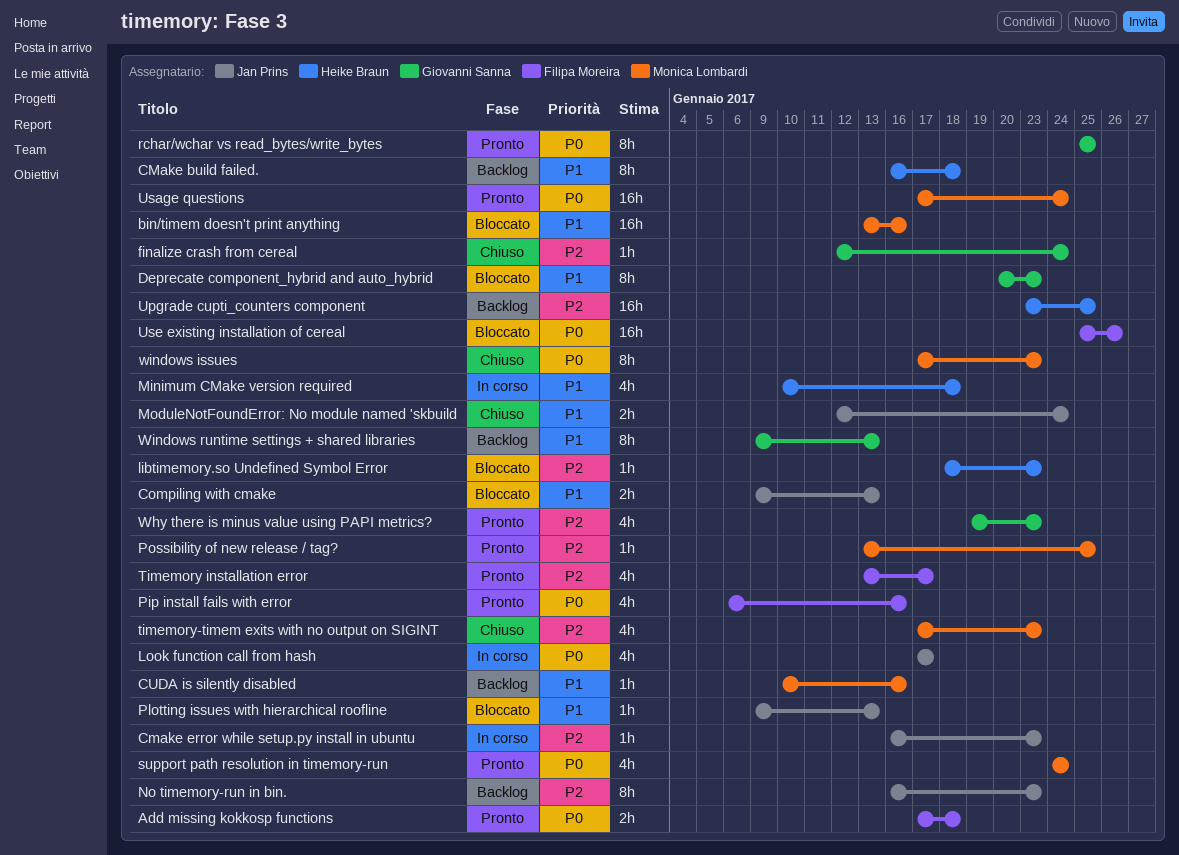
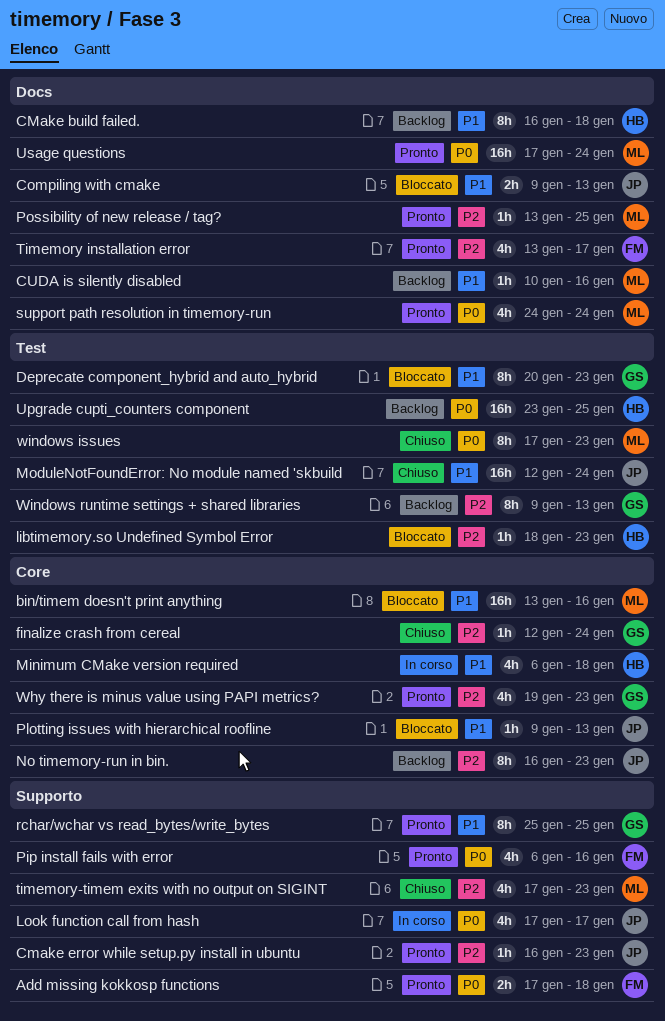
Cmake error while setup.py install in ubuntu, status: In corso -> Pronto
Minimum CMake version required, start: Jan 10 -> Jan 6
ModuleNotFoundError: No module named 'skbuild, estimate: 2h -> 16h
rchar/wchar vs read_bytes/write_bytes, priority: P0 -> P1
Upgrade cupti_counters component, priority: P2 -> P0
Use existing installation of cereal: present -> none
Windows runtime settings + shared libraries, priority: P1 -> P2

